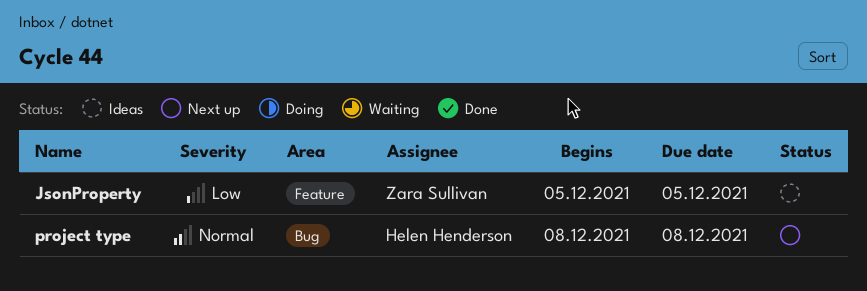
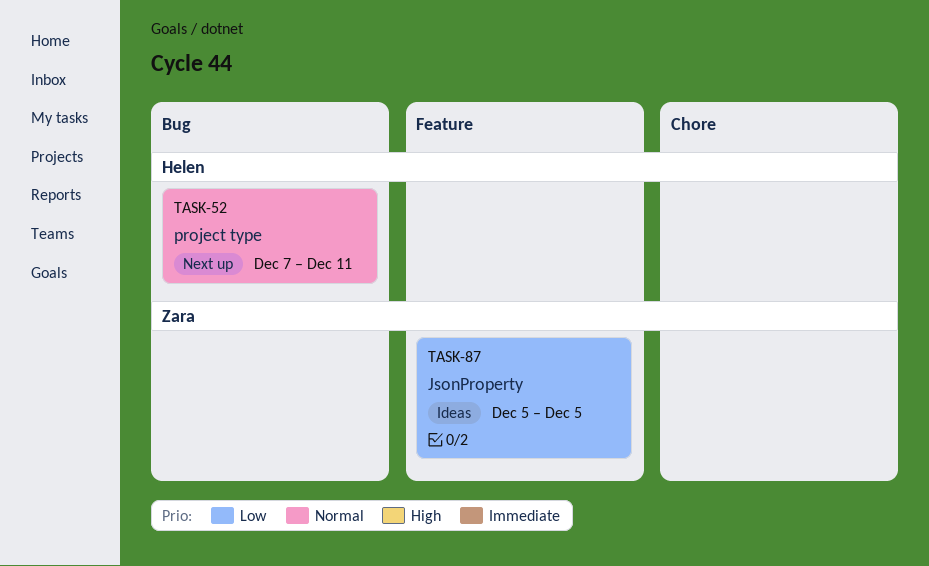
project type, start: Dec 8 -> Dec 7
project type, due: Dec 8 -> Dec 11

